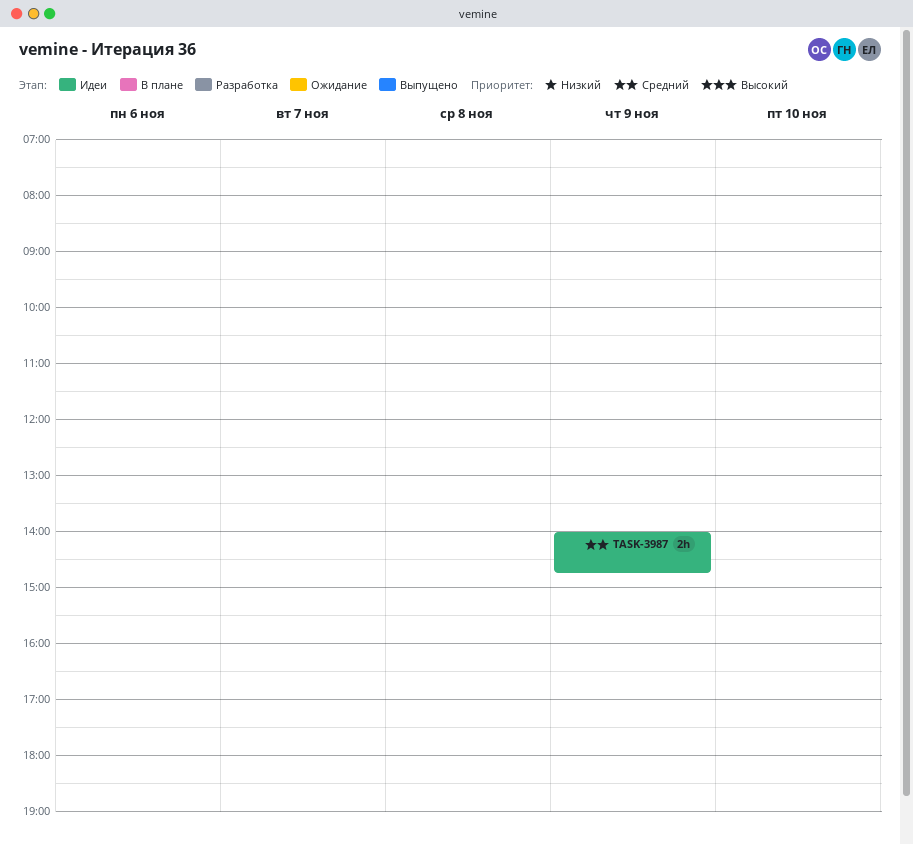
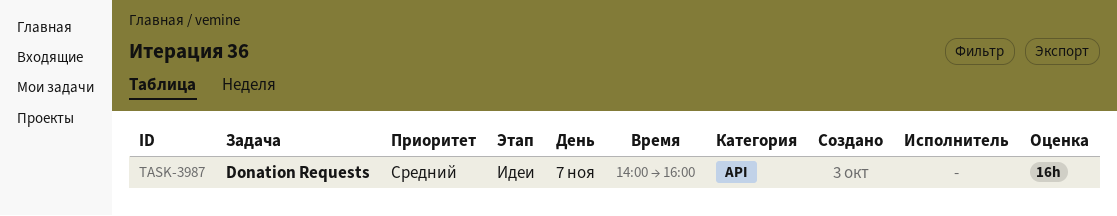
TASK-3987, estimate: 2h -> 16h
TASK-3987, day: Nov 9 -> Nov 7
TASK-3987, ends: 14:45 -> 16:00

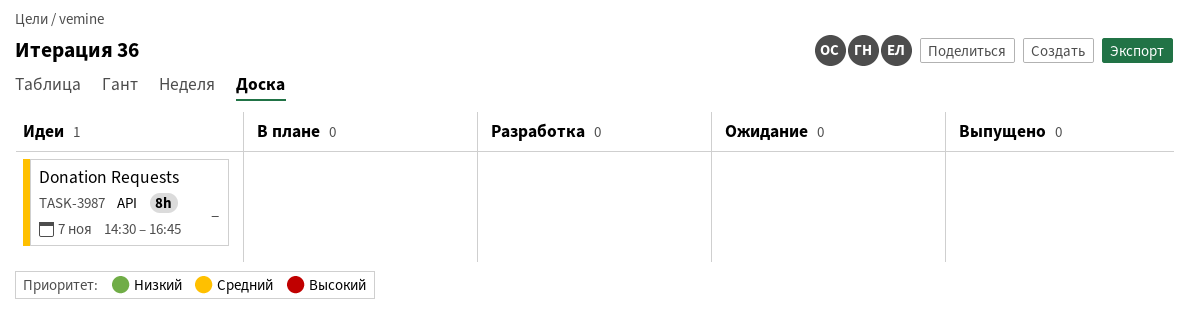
TASK-3987, estimate: 16h -> 8h
TASK-3987, begins: 14:00 -> 14:30
TASK-3987, ends: 16:00 -> 16:45

